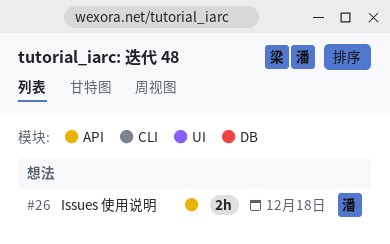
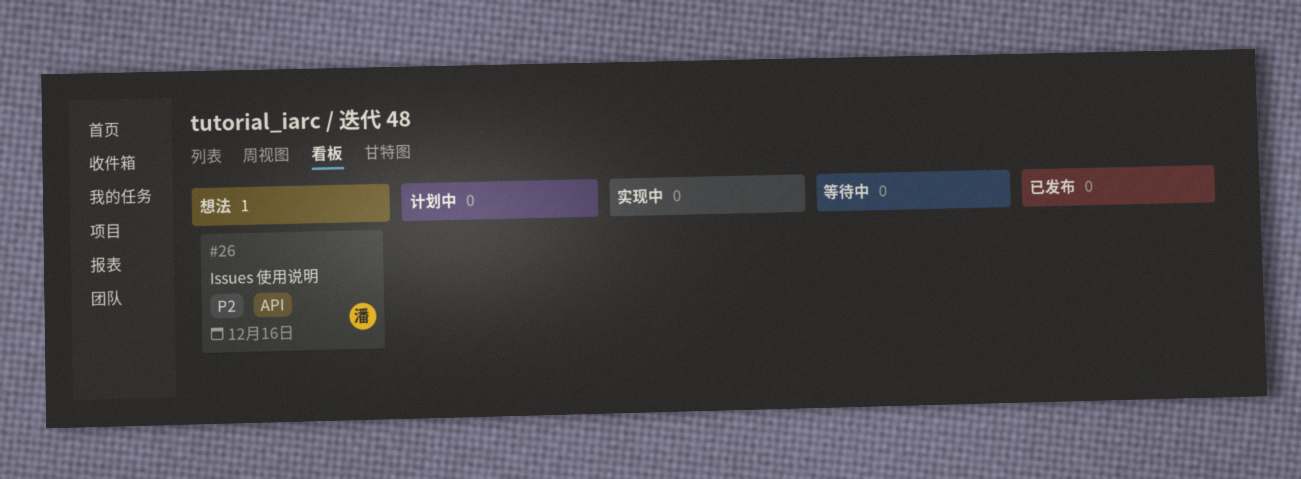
#26, due: Dec 18 -> Dec 16

